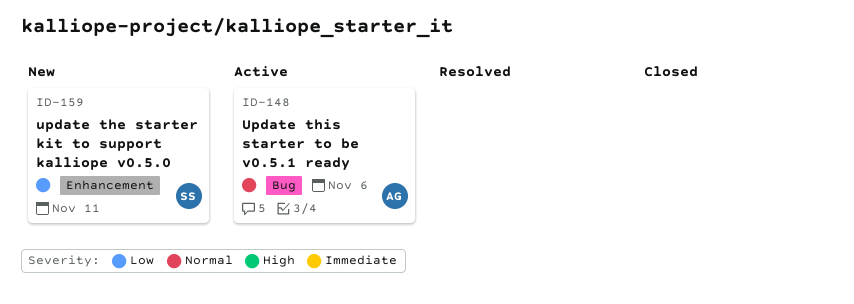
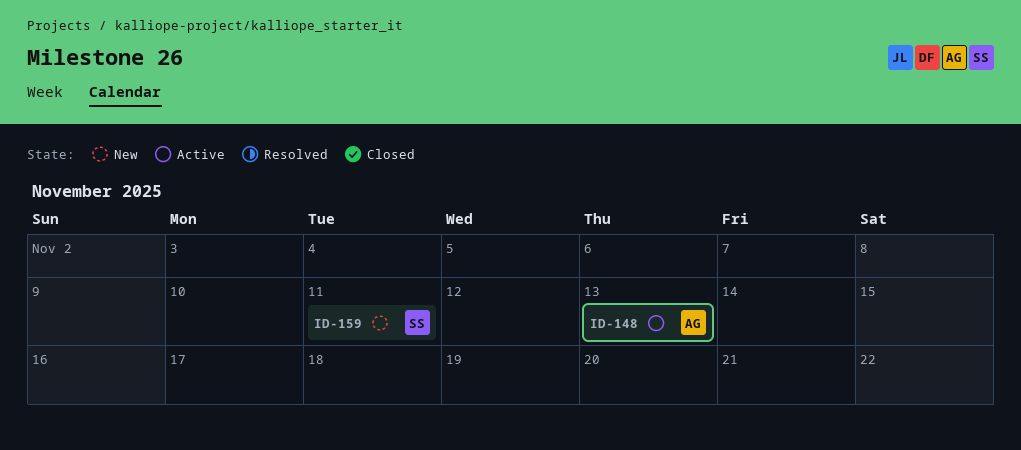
ID-148, due: Nov 6 -> Nov 13

